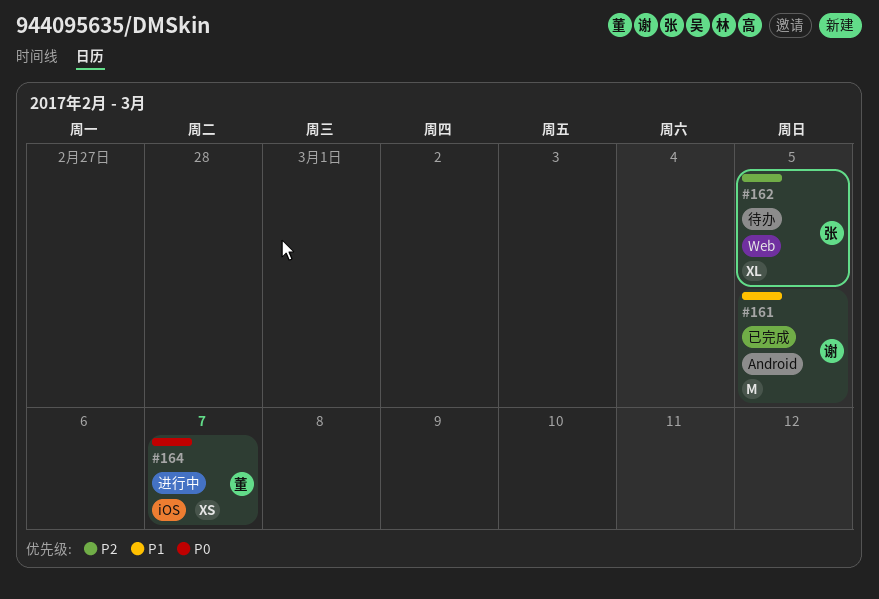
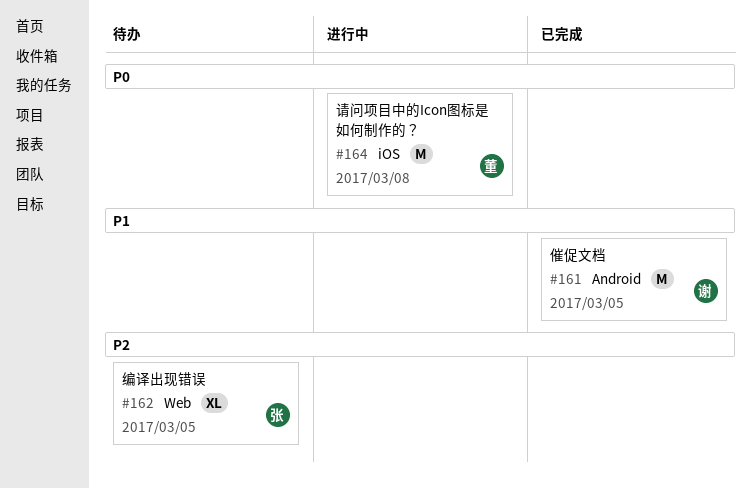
#164, estimate: XS -> M
#164, due: Mar 7 -> Mar 8

